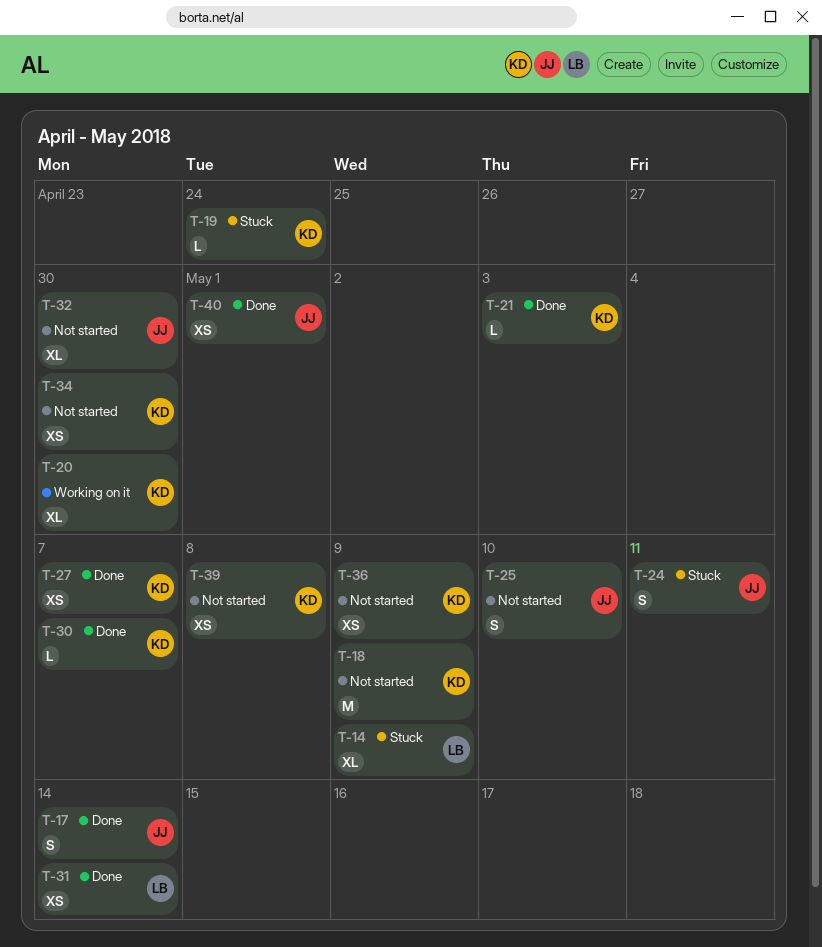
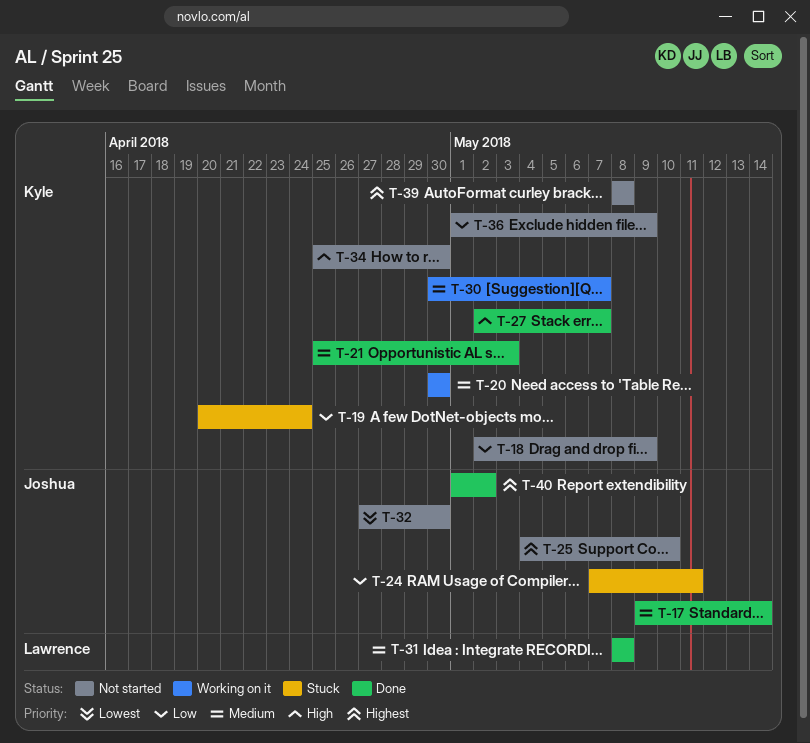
T-14: present -> none
T-30, status: Done -> Working on it
T-31, due: May 14 -> May 8
T-40, due: May 1 -> May 2

